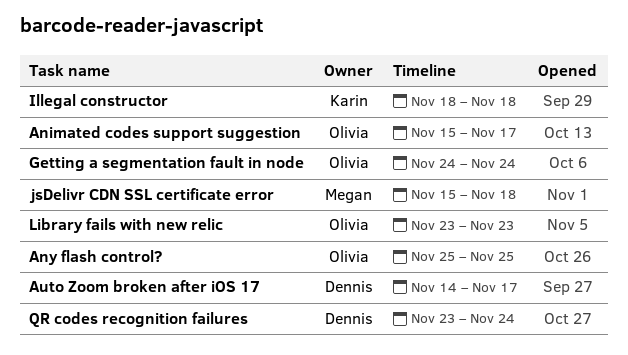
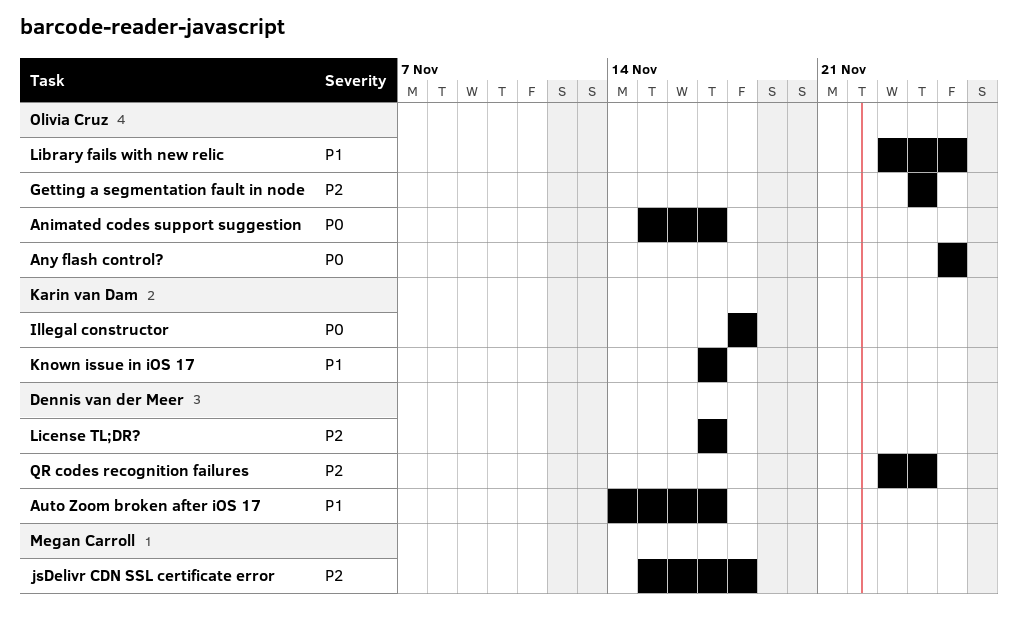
Known issue in iOS 17: none -> present
Library fails with new relic, due: Nov 23 -> Nov 25
License TL;DR?: none -> present

